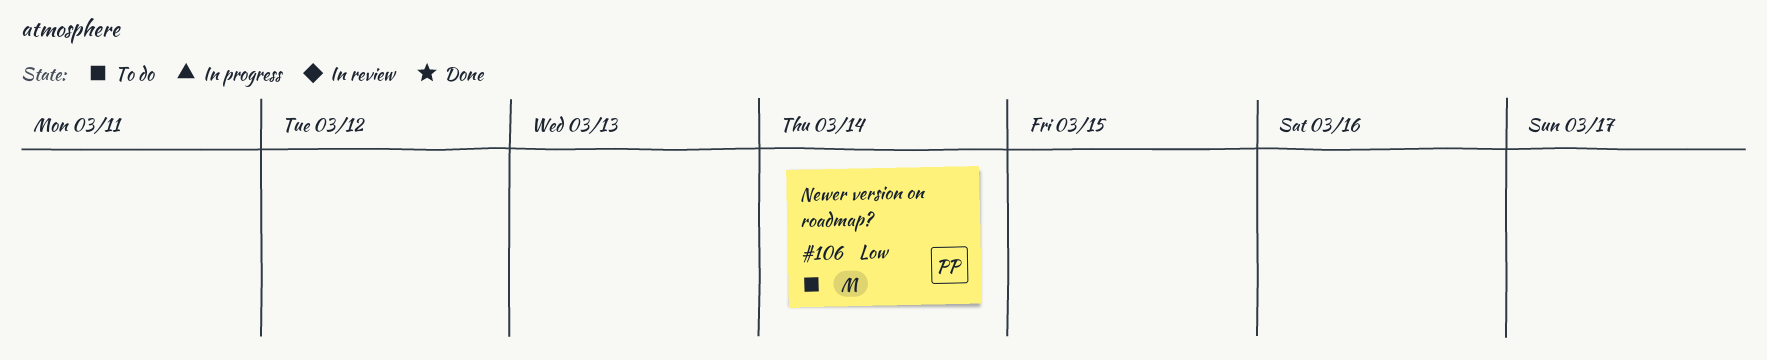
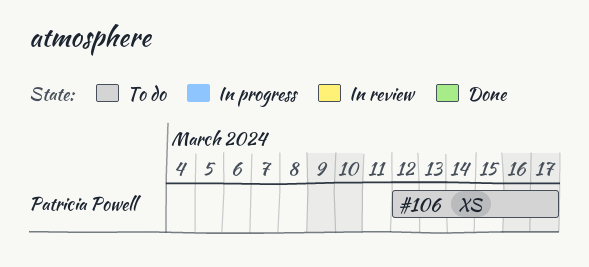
#106, estimate: M -> XS
#106, due: Mar 14 -> Mar 17

